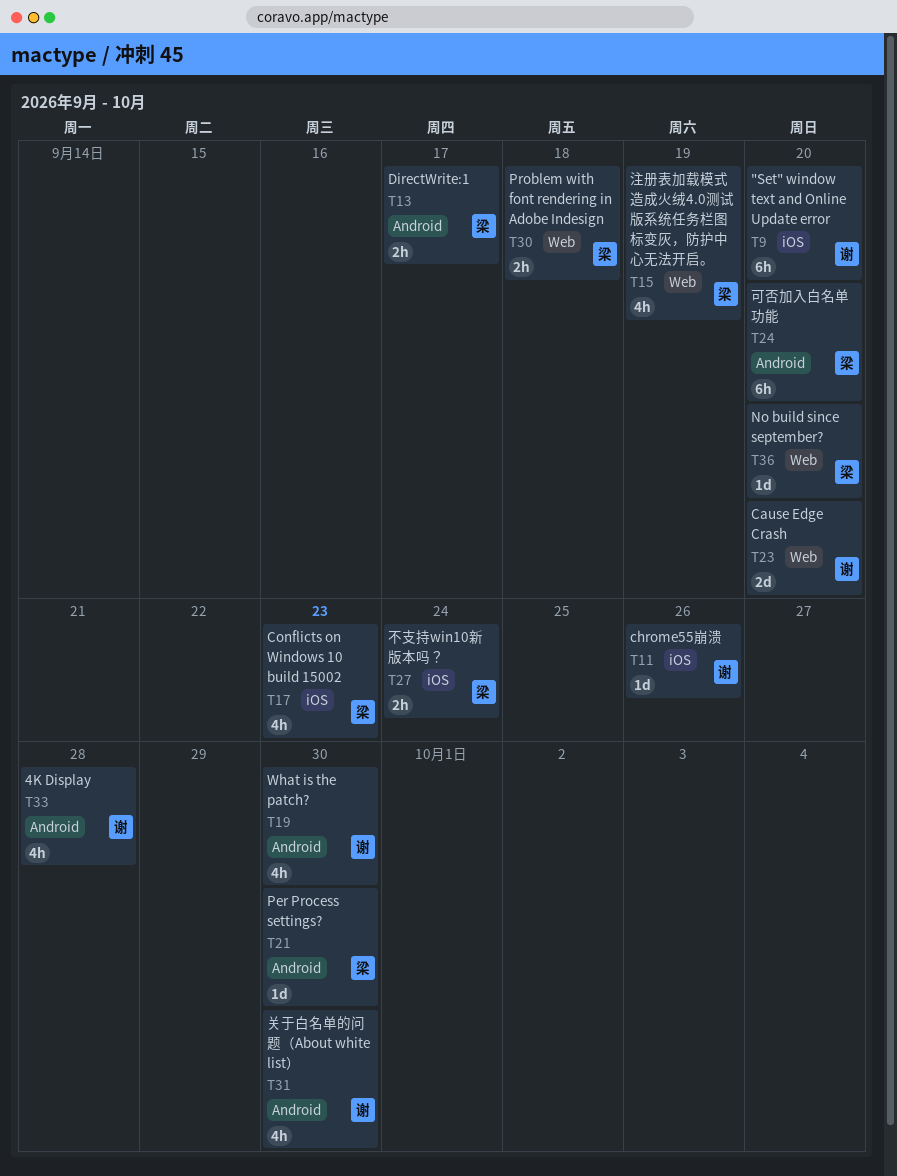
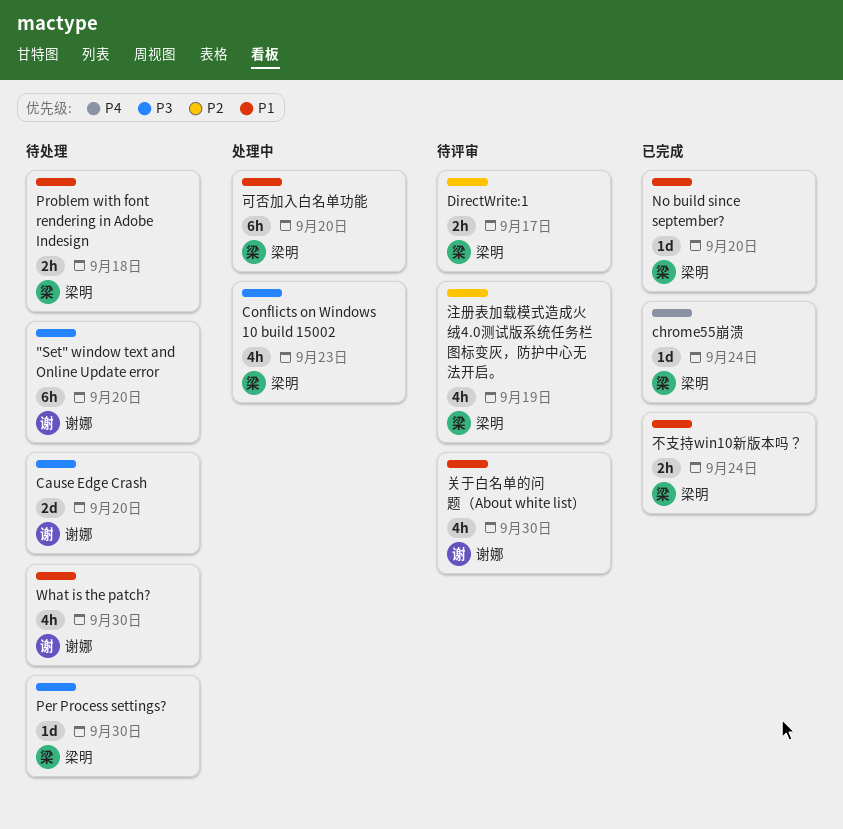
4K Display: present -> none
chrome55崩溃, owner: 谢娜 -> 梁明
chrome55崩溃, due: Sep 26 -> Sep 24

